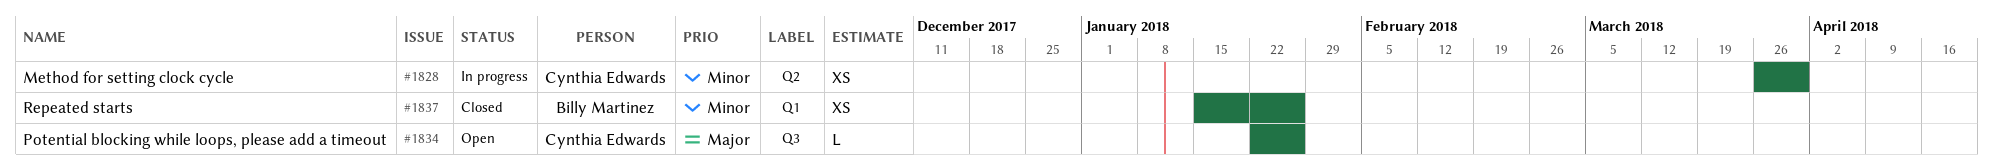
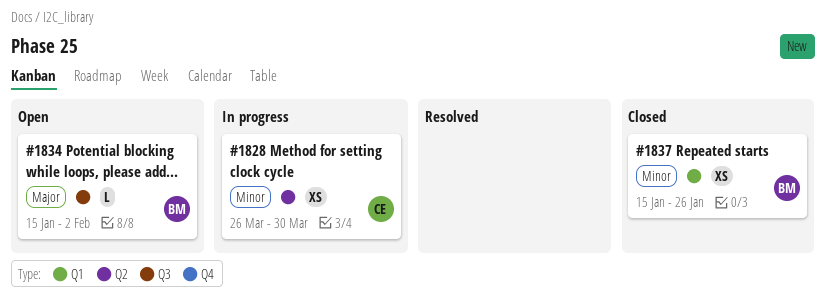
#1834, owner: Cynthia Edwards -> Billy Martinez
#1834, start: Jan 22 -> Jan 15
#1834, due: Jan 26 -> Feb 2

